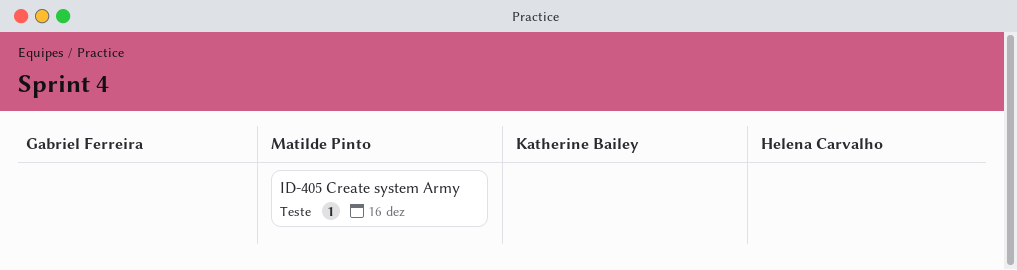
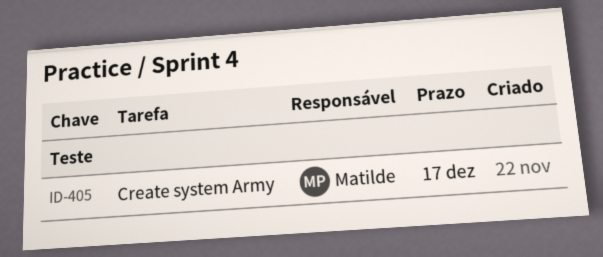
ID-405, due: Dec 16 -> Dec 17

